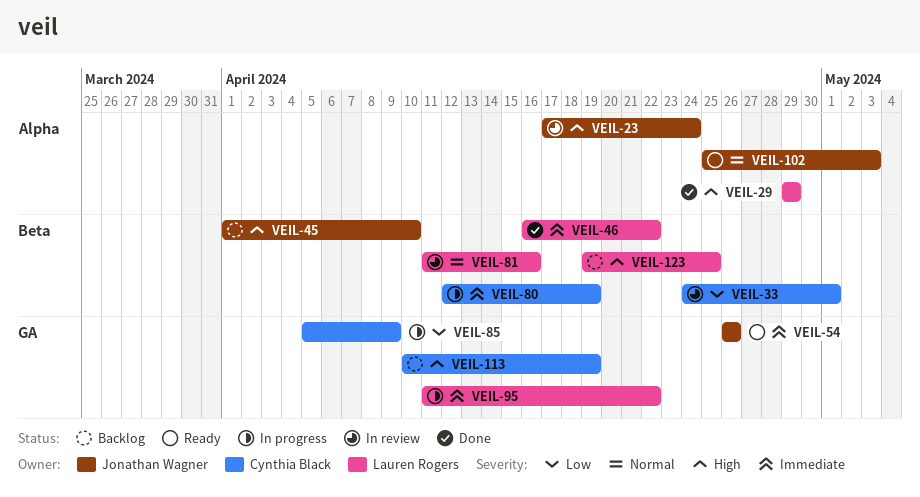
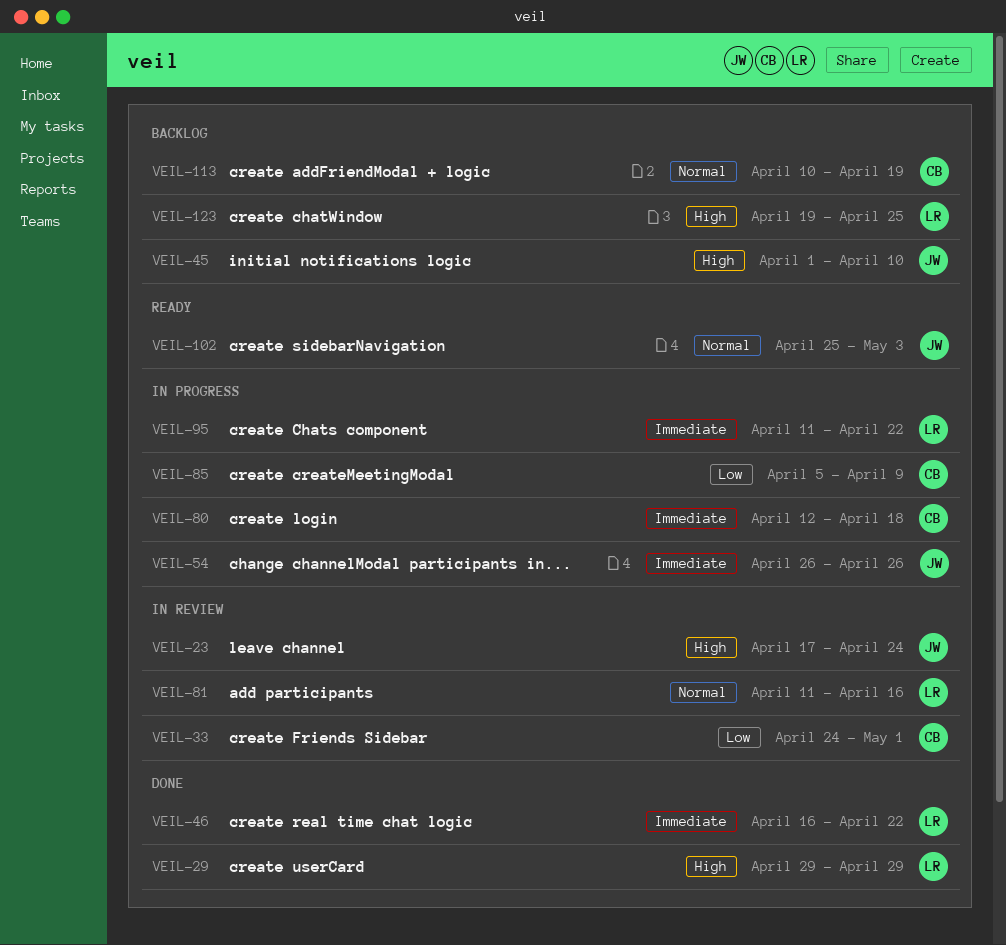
VEIL-54, status: Ready -> In progress
VEIL-80, due: Apr 19 -> Apr 18
VEIL-113, priority: High -> Normal

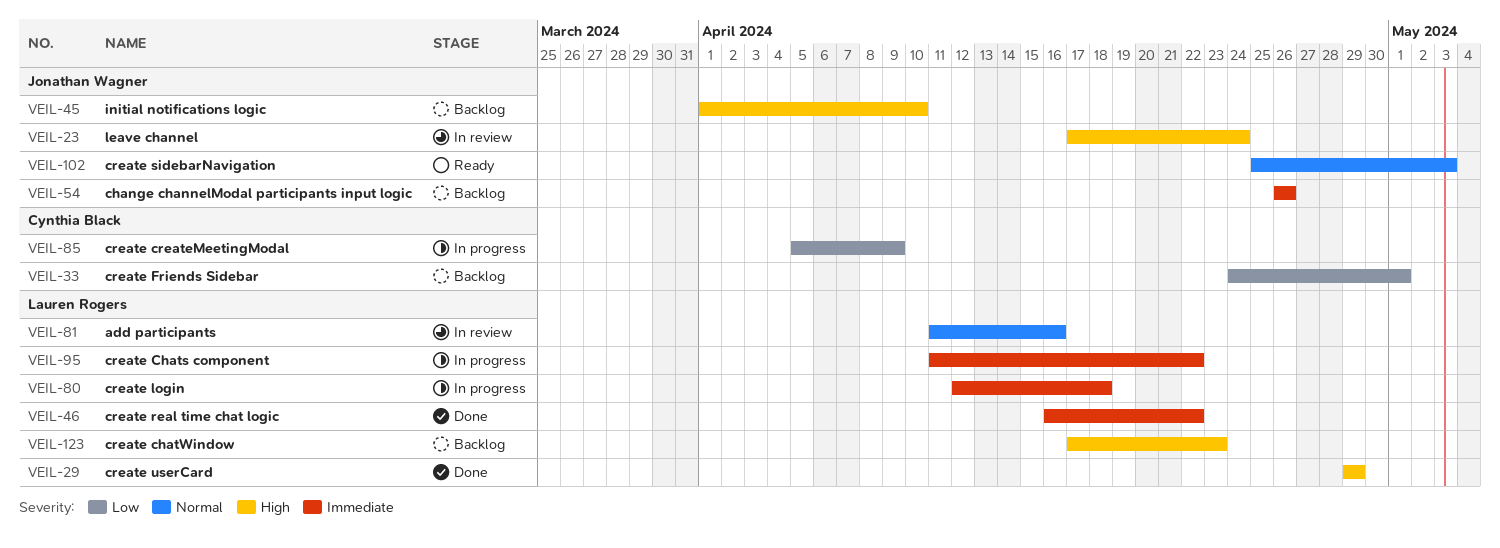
VEIL-33, status: In review -> Backlog
VEIL-54, status: In progress -> Backlog
VEIL-80, owner: Cynthia Black -> Lauren Rogers
VEIL-113: present -> none
VEIL-123, start: Apr 19 -> Apr 17
VEIL-123, due: Apr 25 -> Apr 23

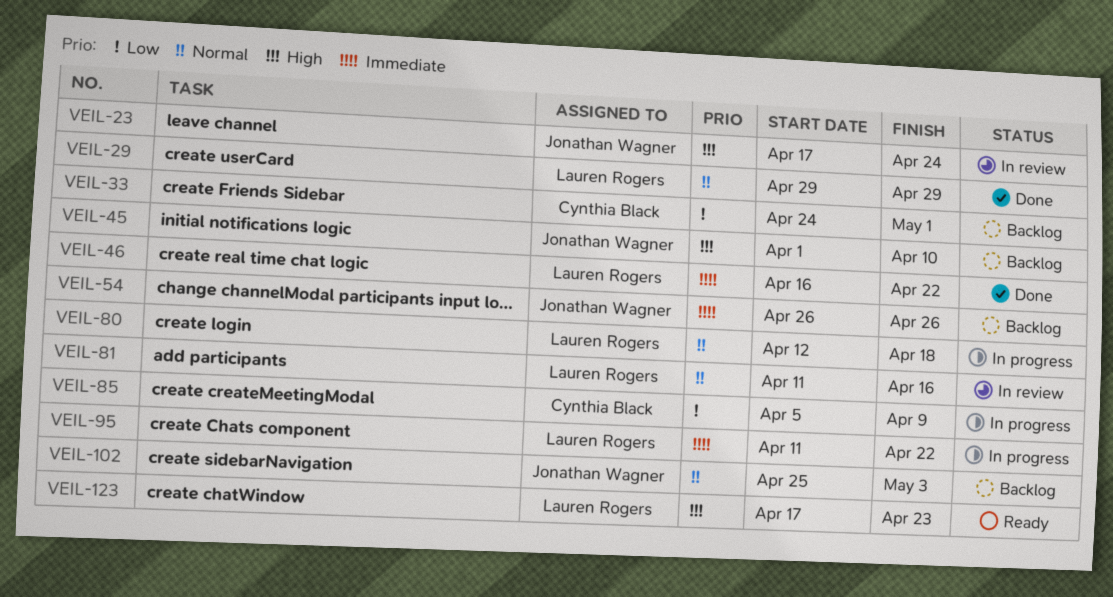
VEIL-29, priority: High -> Normal
VEIL-80, priority: Immediate -> Normal
VEIL-102, status: Ready -> Backlog
VEIL-123, status: Backlog -> Ready

